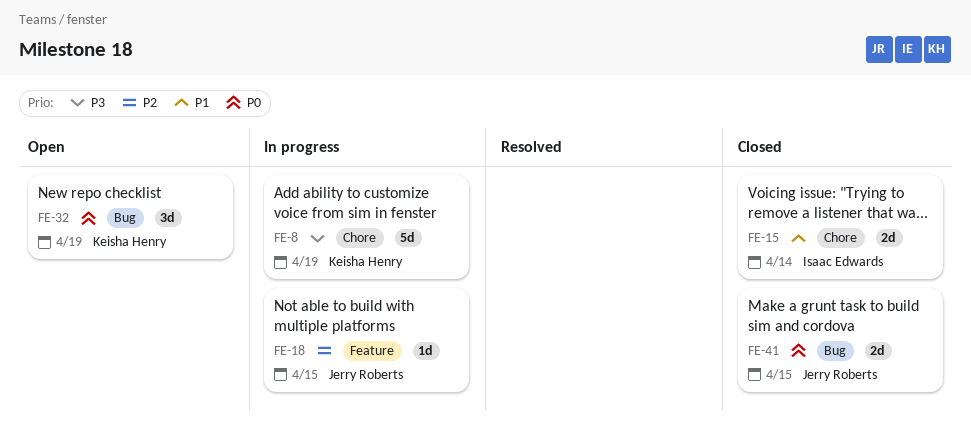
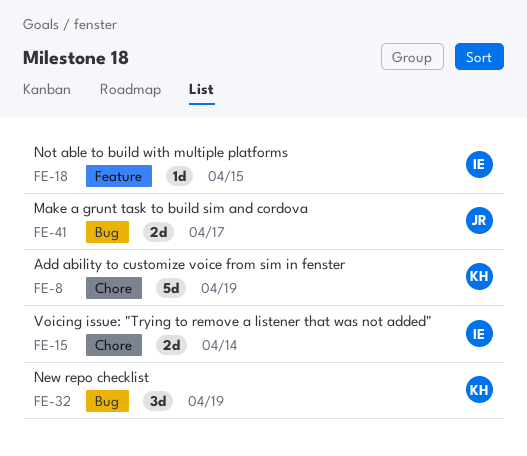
FE-18, owner: Jerry Roberts -> Isaac Edwards
FE-41, due: Apr 15 -> Apr 17

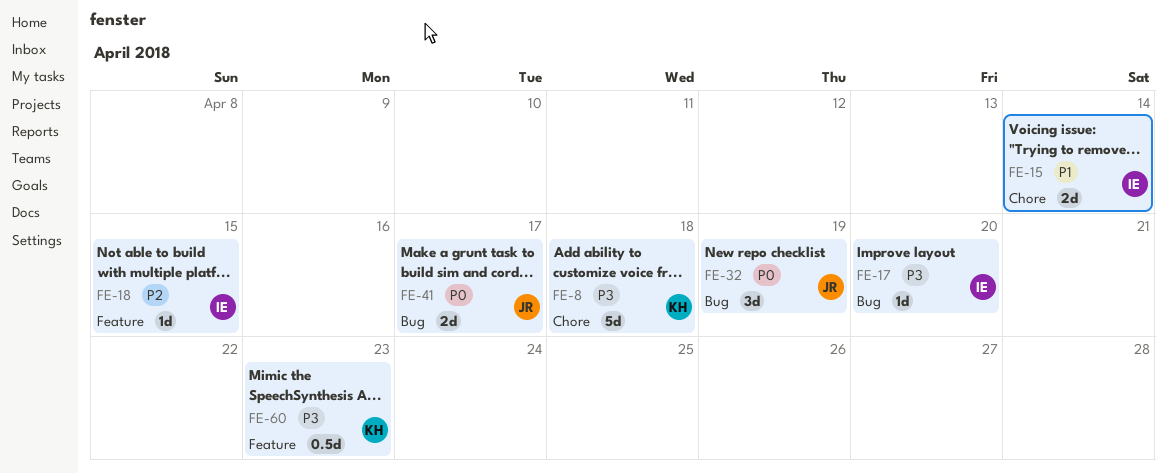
FE-8, due: Apr 19 -> Apr 18
FE-17: none -> present
FE-32, owner: KH -> JR
FE-60: none -> present

